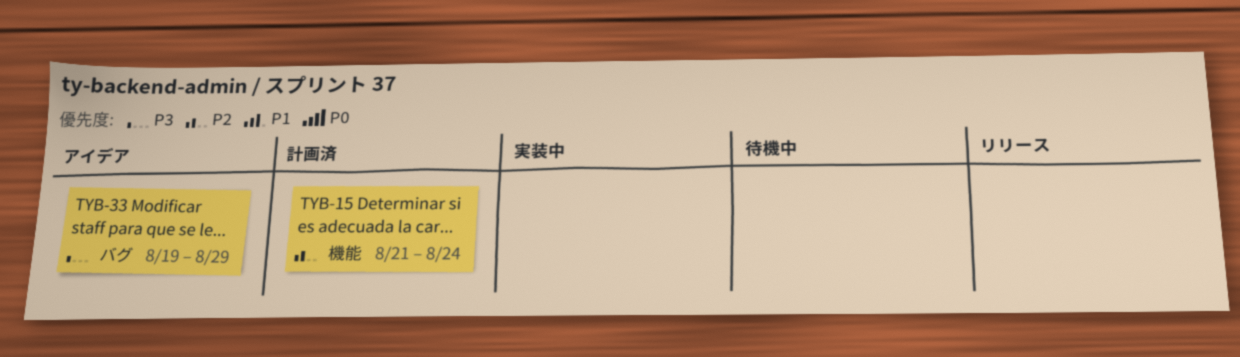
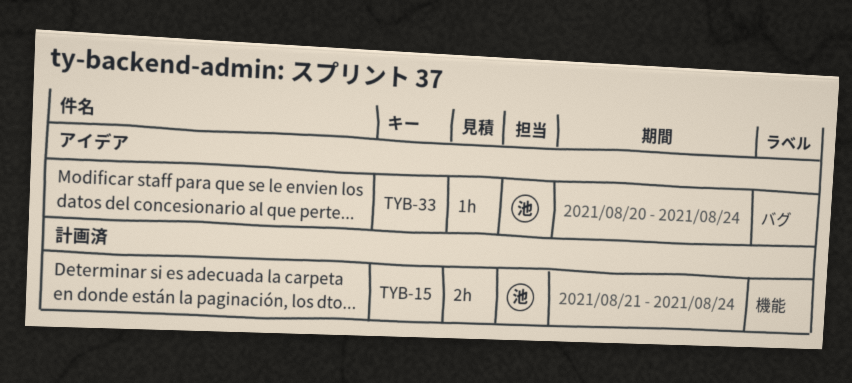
TYB-33, start: Aug 19 -> Aug 20
TYB-33, due: Aug 29 -> Aug 24

